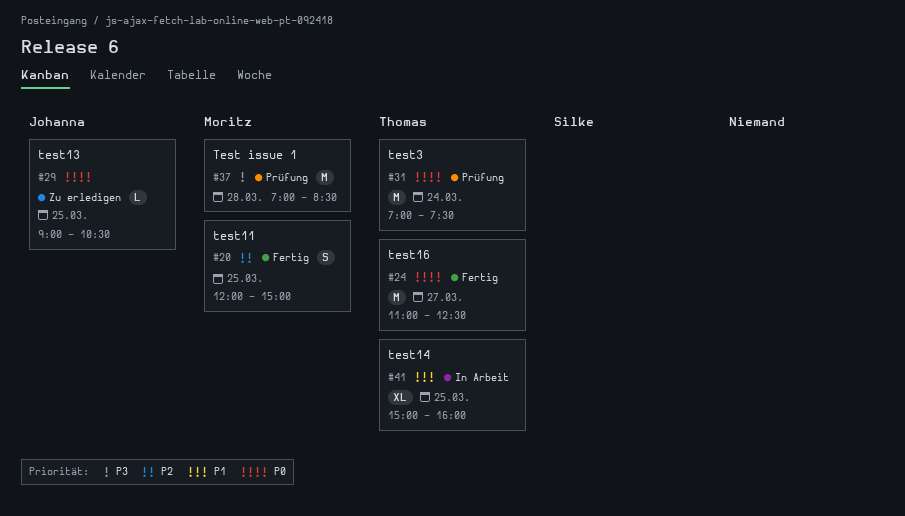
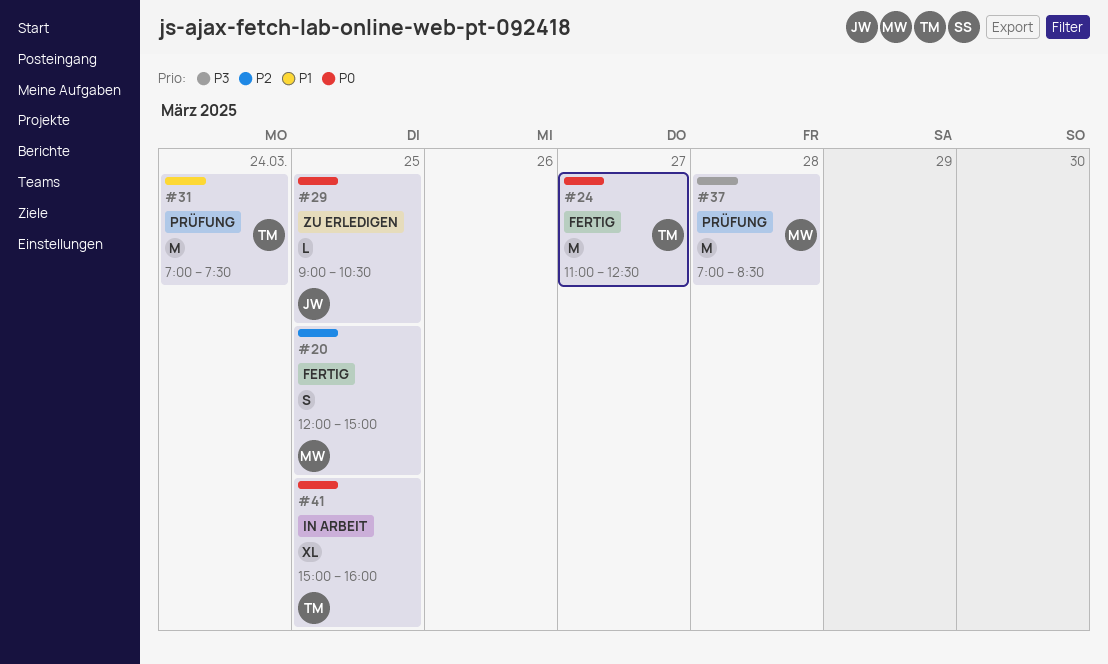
#31, priority: P0 -> P1
#41, priority: P1 -> P0

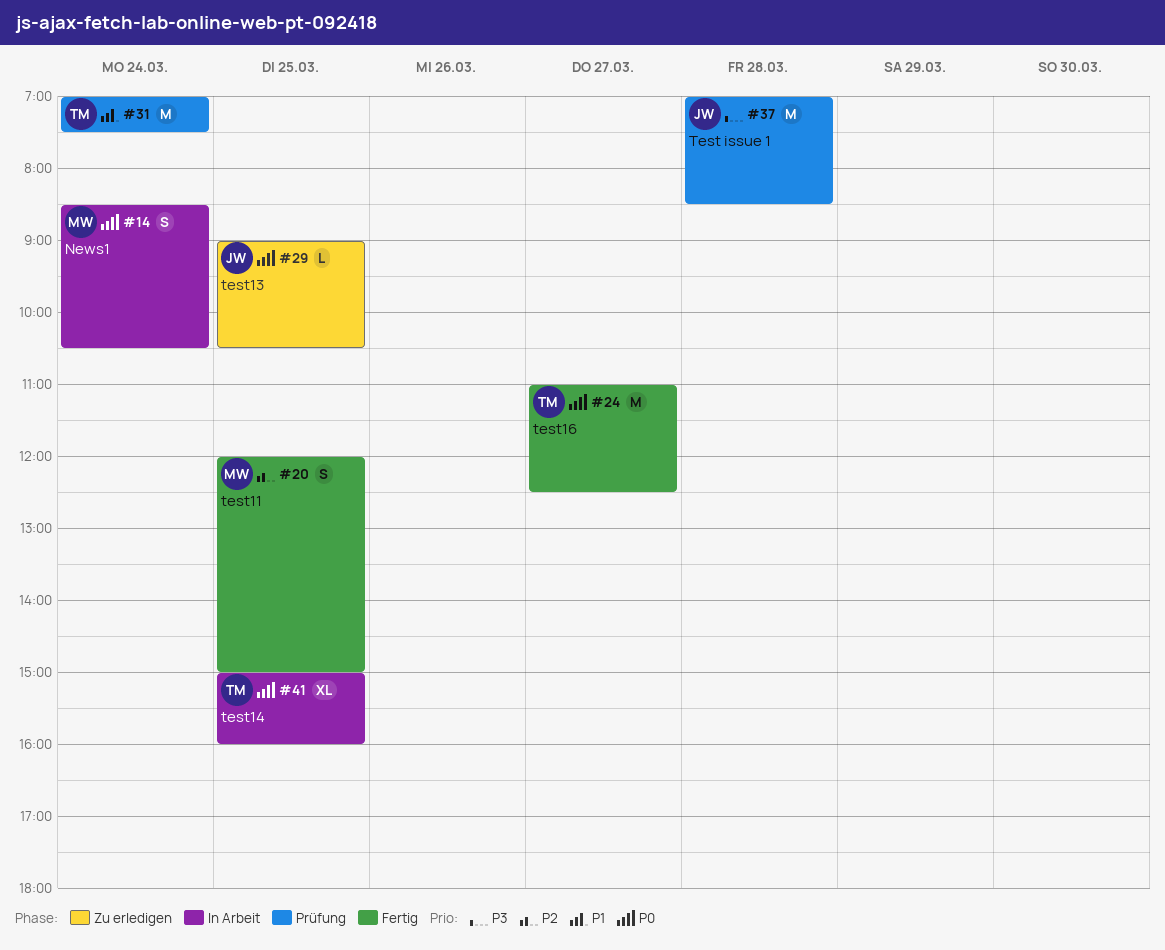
#14: none -> present
#37, owner: MW -> JW

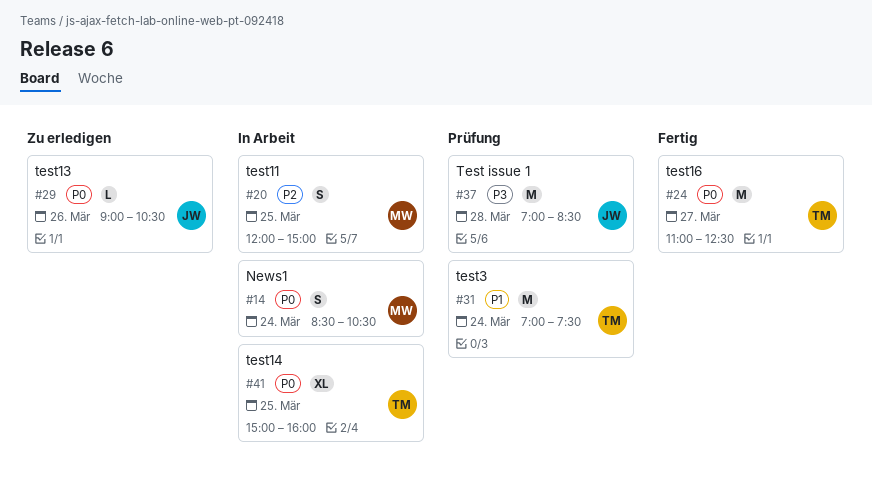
#20, status: Fertig -> In Arbeit
#29, day: Mar 25 -> Mar 26

